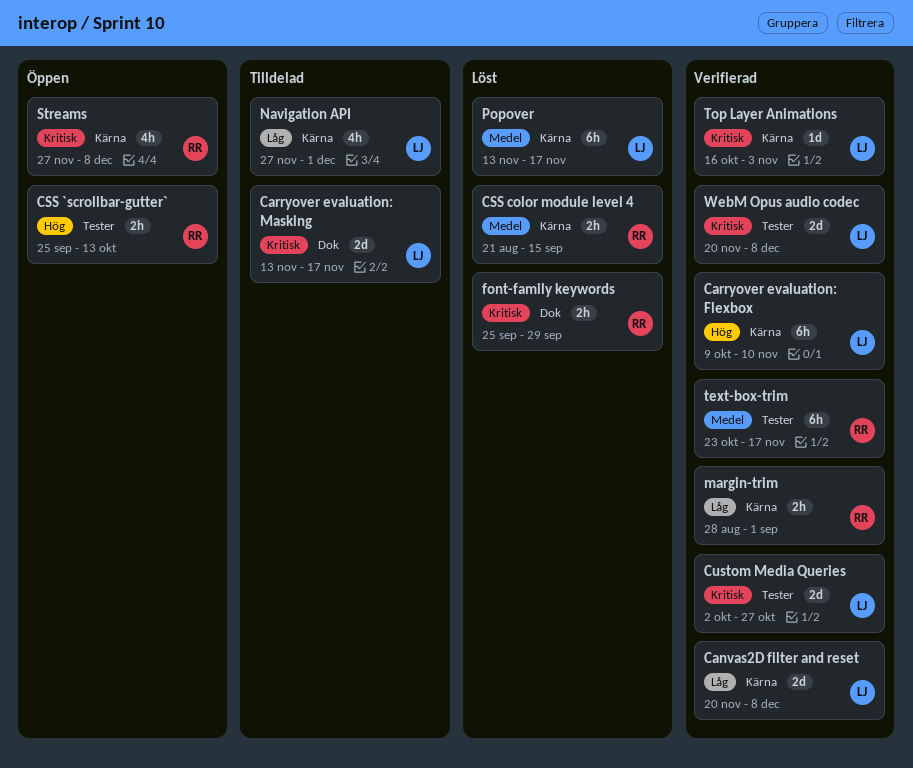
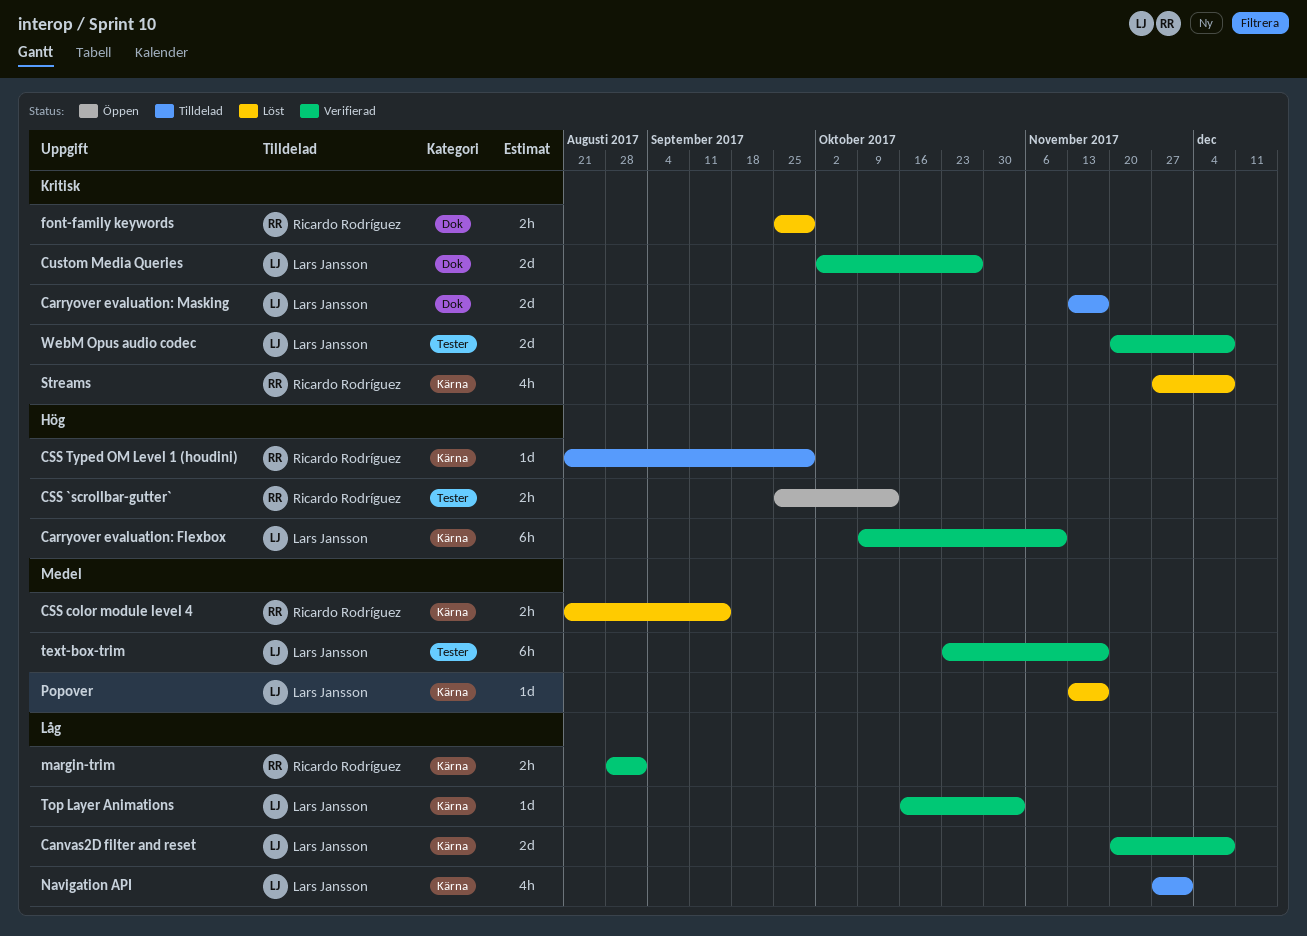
CSS Typed OM Level 1 (houdini): none -> present
Custom Media Queries, label: Tester -> Dok
Popover, estimate: 6h -> 1d
Streams, status: Öppen -> Löst
text-box-trim, owner: Ricardo Rodríguez -> Lars Jansson
Top Layer Animations, priority: Kritisk -> Låg

